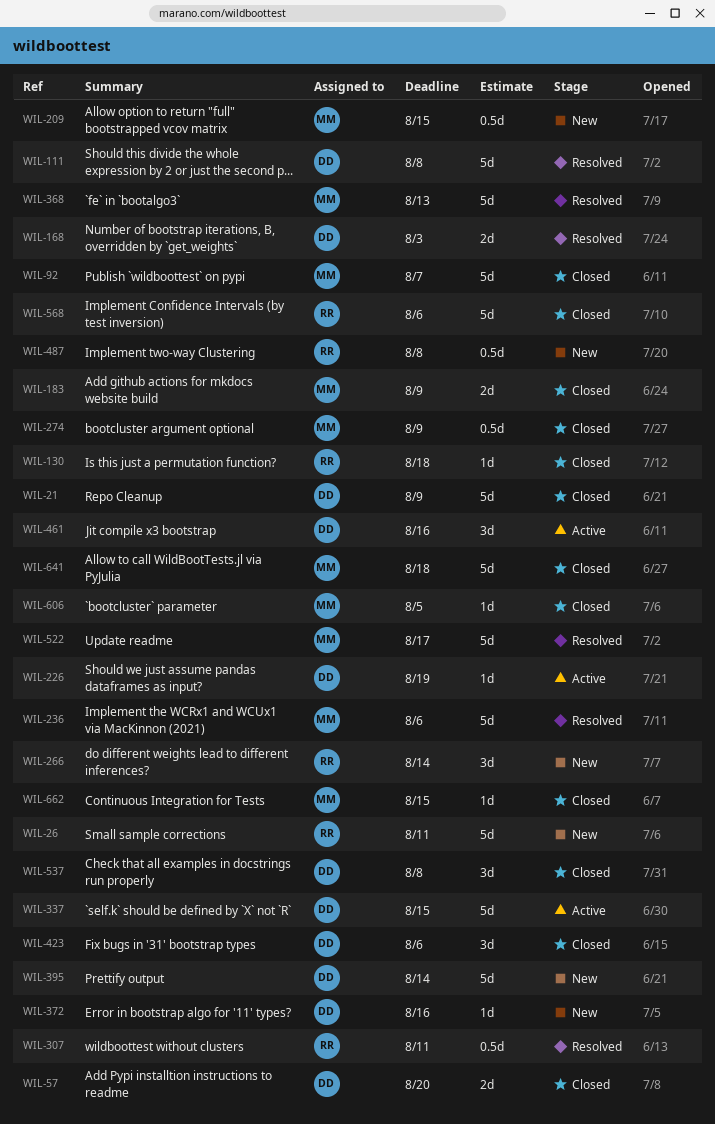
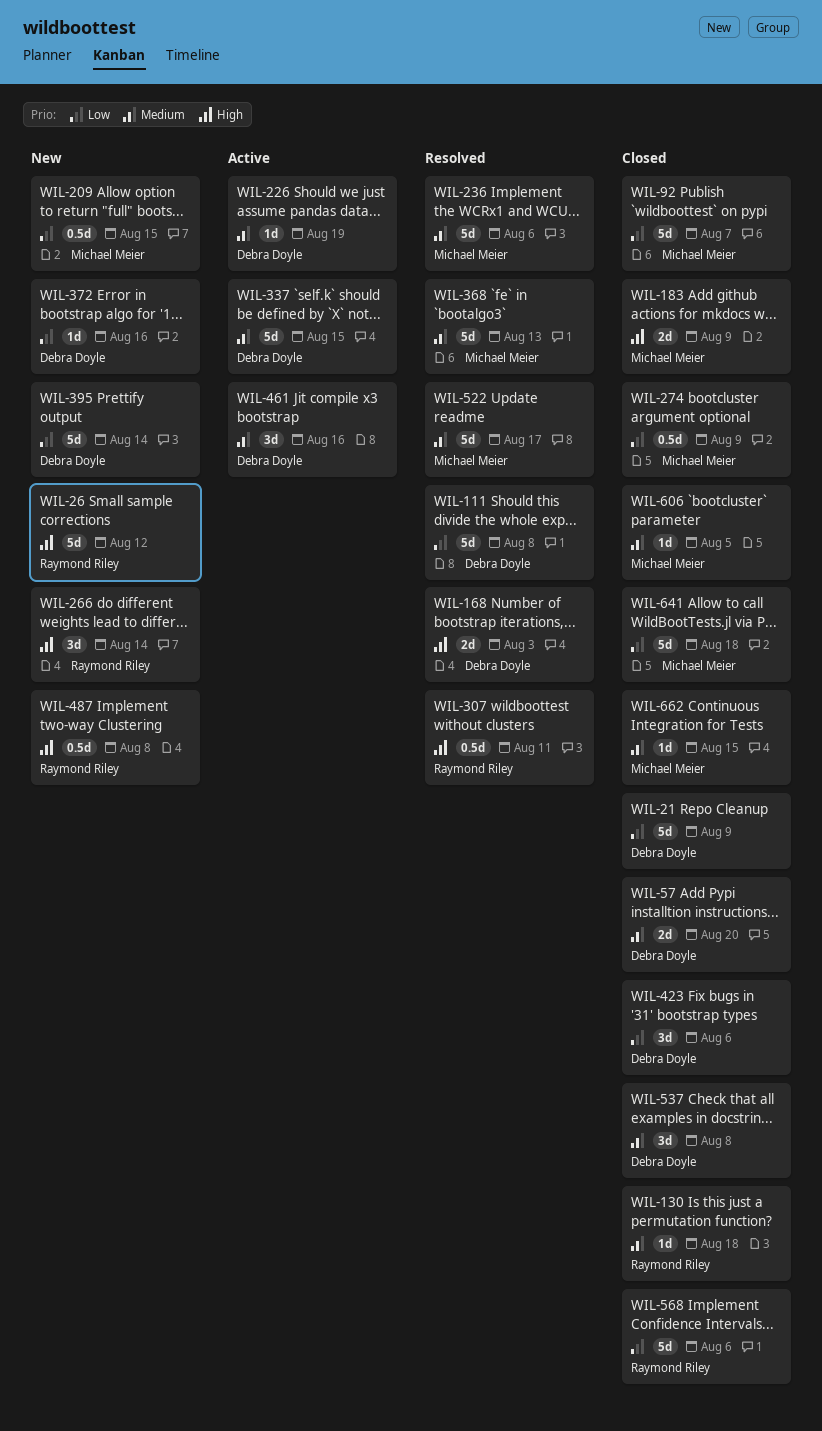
WIL-26, due: Aug 11 -> Aug 12

